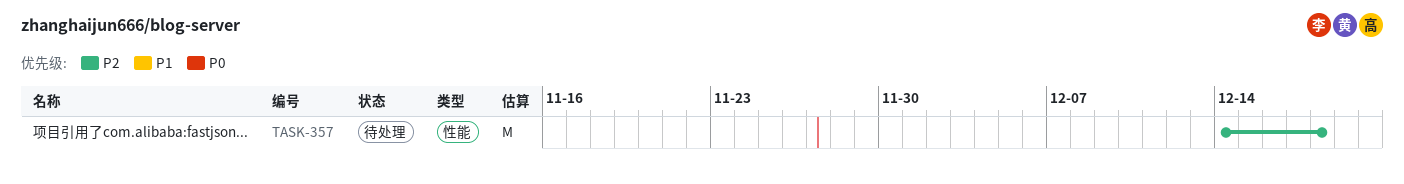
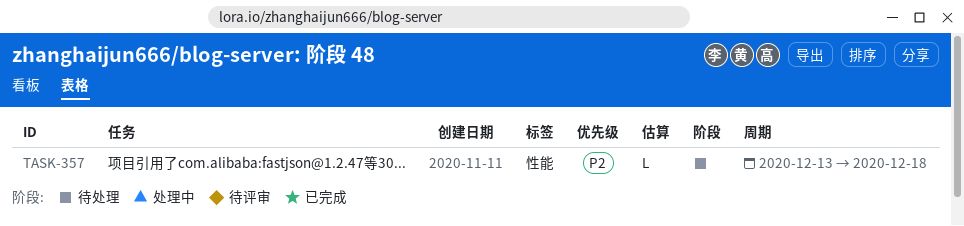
TASK-357, estimate: M -> L
TASK-357, start: Dec 14 -> Dec 13

